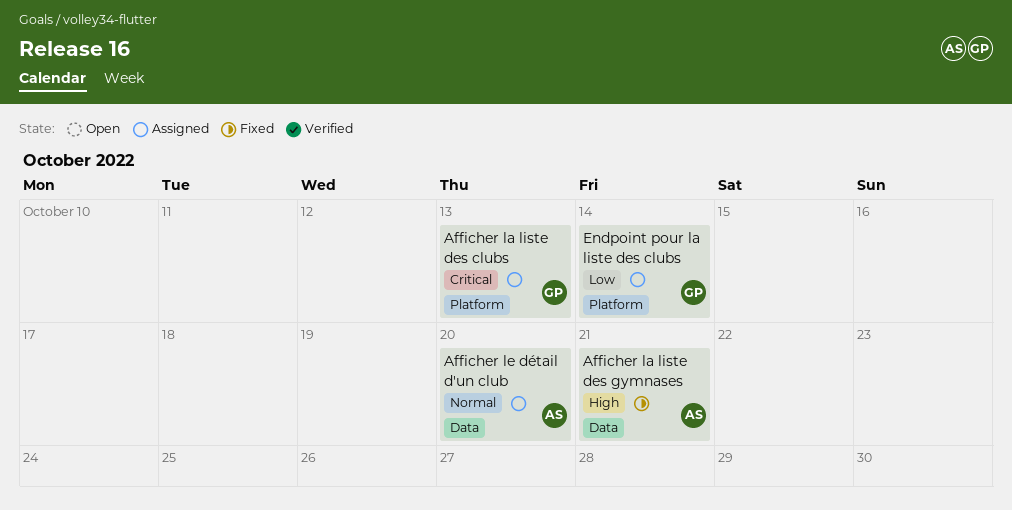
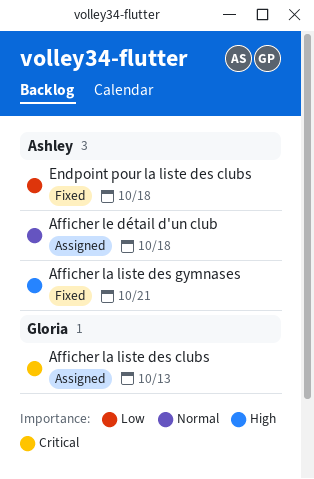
Afficher le détail d'un club, due: Oct 20 -> Oct 18
Endpoint pour la liste des clubs, status: Assigned -> Fixed
Endpoint pour la liste des clubs, owner: Gloria -> Ashley
Endpoint pour la liste des clubs, due: Oct 14 -> Oct 18

